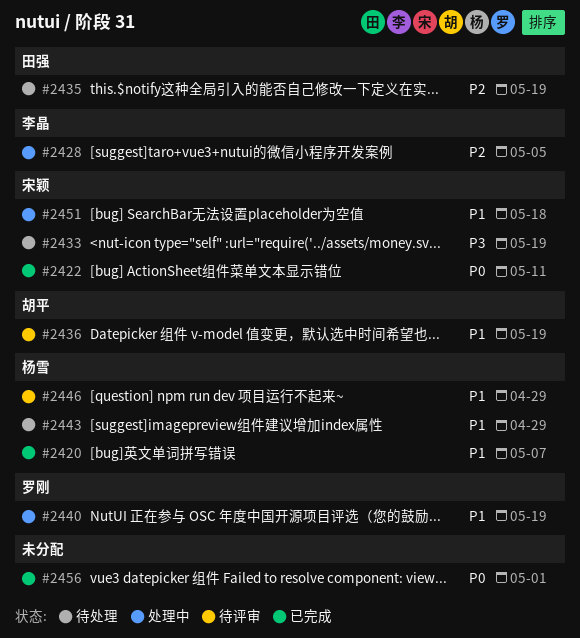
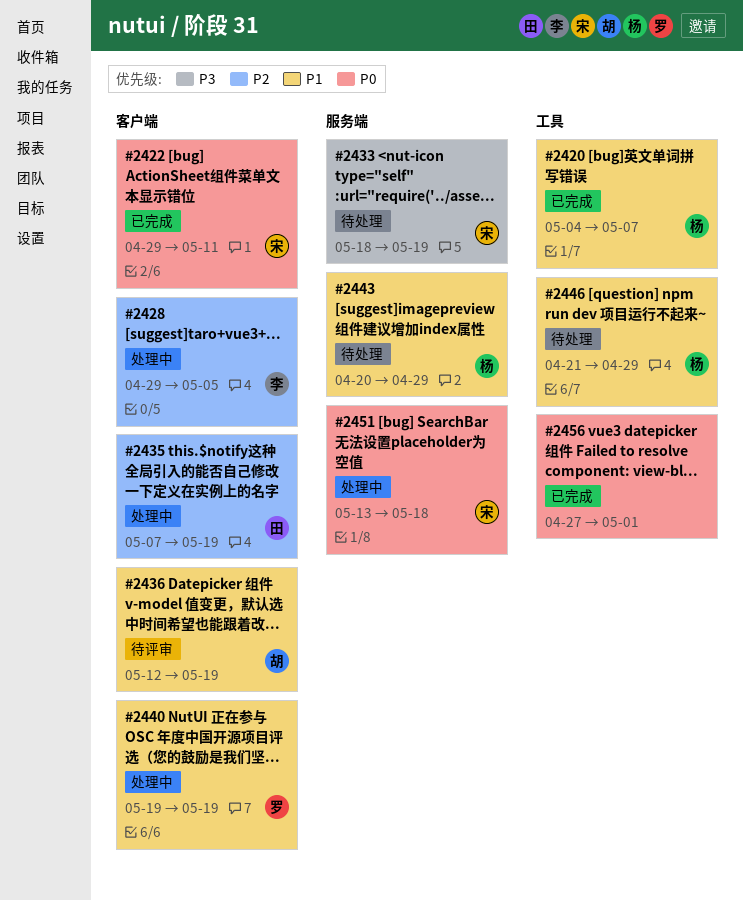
#2435, status: 待处理 -> 处理中
#2446, status: 待评审 -> 待处理
#2451, priority: P1 -> P0

